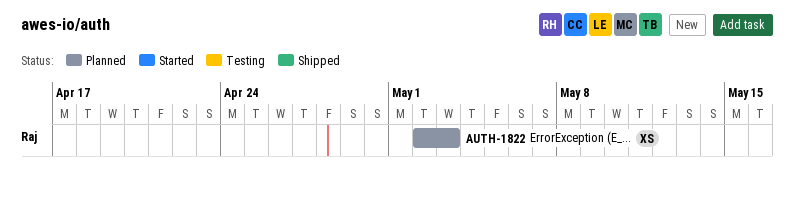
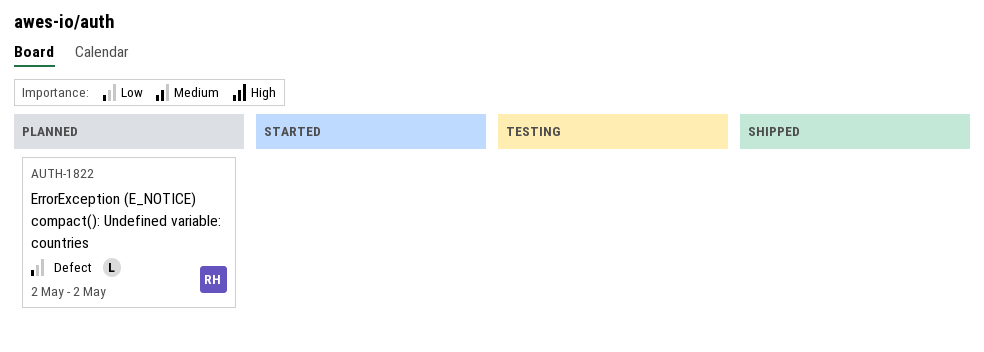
AUTH-1822, estimate: XS -> L
AUTH-1822, due: May 3 -> May 2

